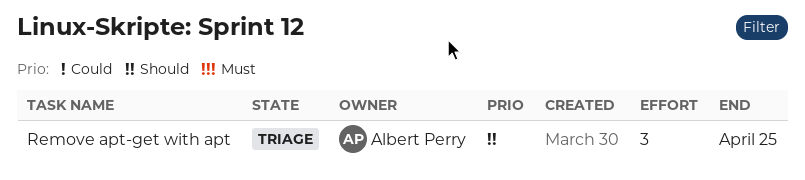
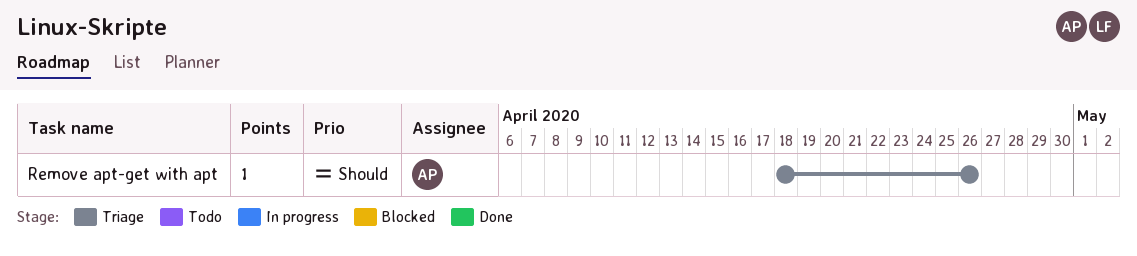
Remove apt-get with apt, estimate: 3 -> 1
Remove apt-get with apt, due: Apr 25 -> Apr 26

